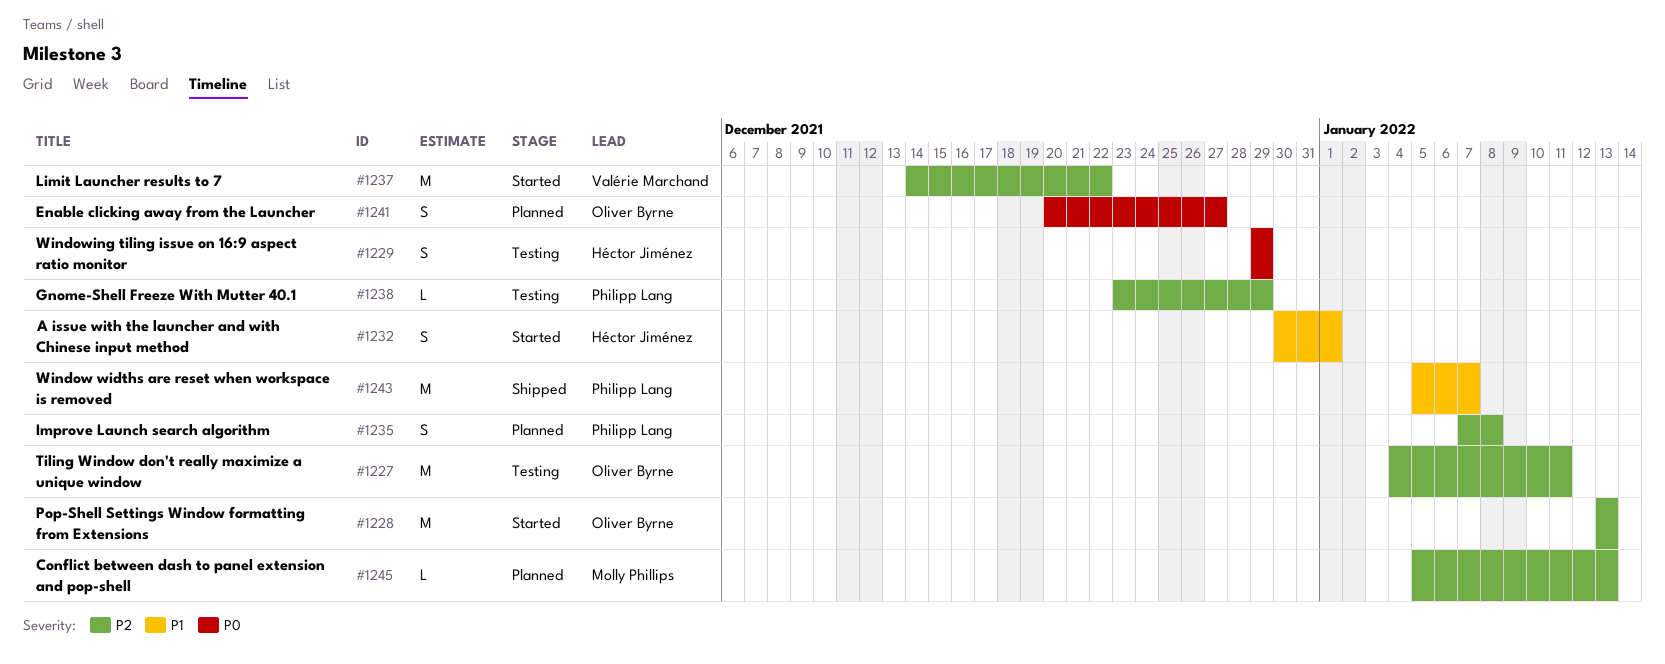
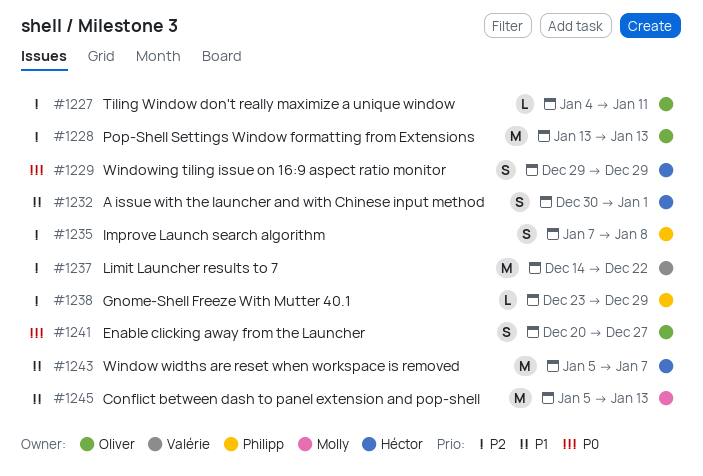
#1227, estimate: M -> L
#1243, owner: Philipp Lang -> Héctor Jiménez
#1245, priority: P2 -> P1
#1245, estimate: L -> M

